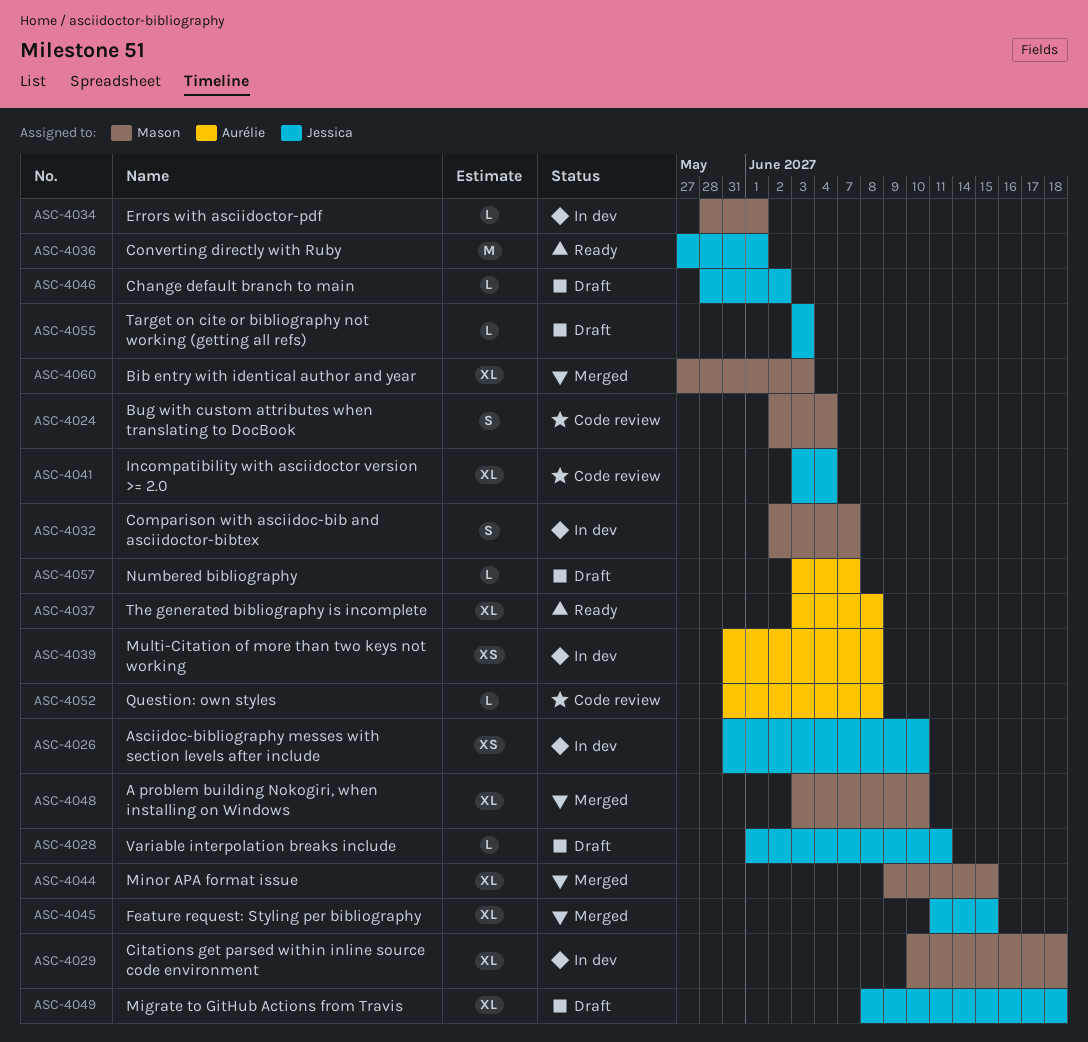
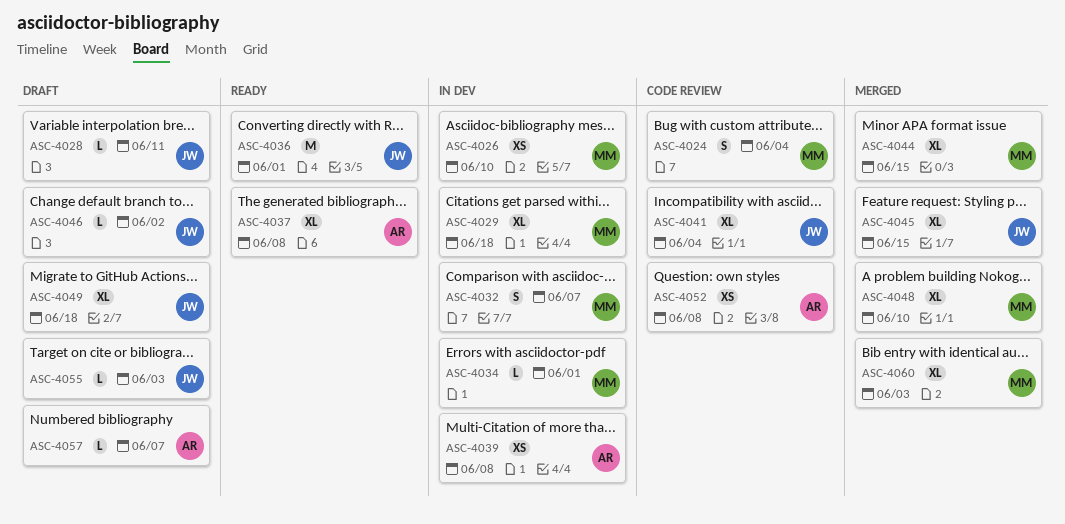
ASC-4026, owner: Jessica -> Mason
ASC-4052, estimate: L -> XS

